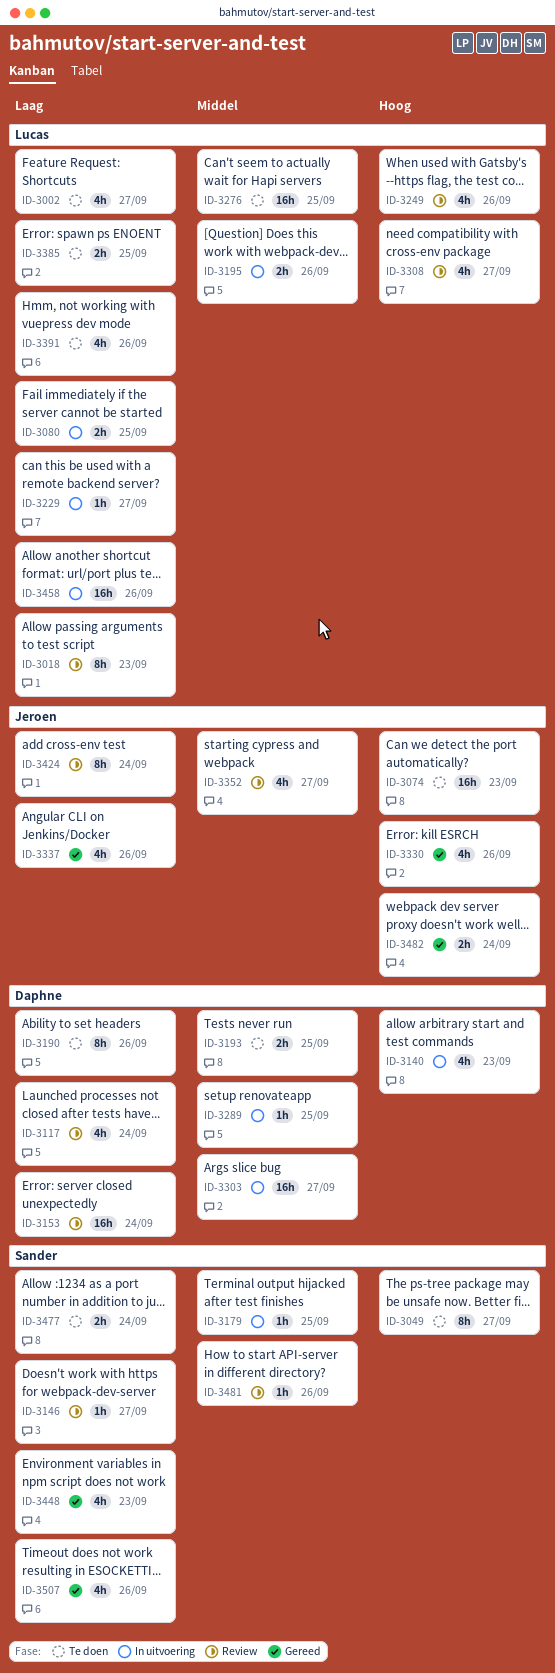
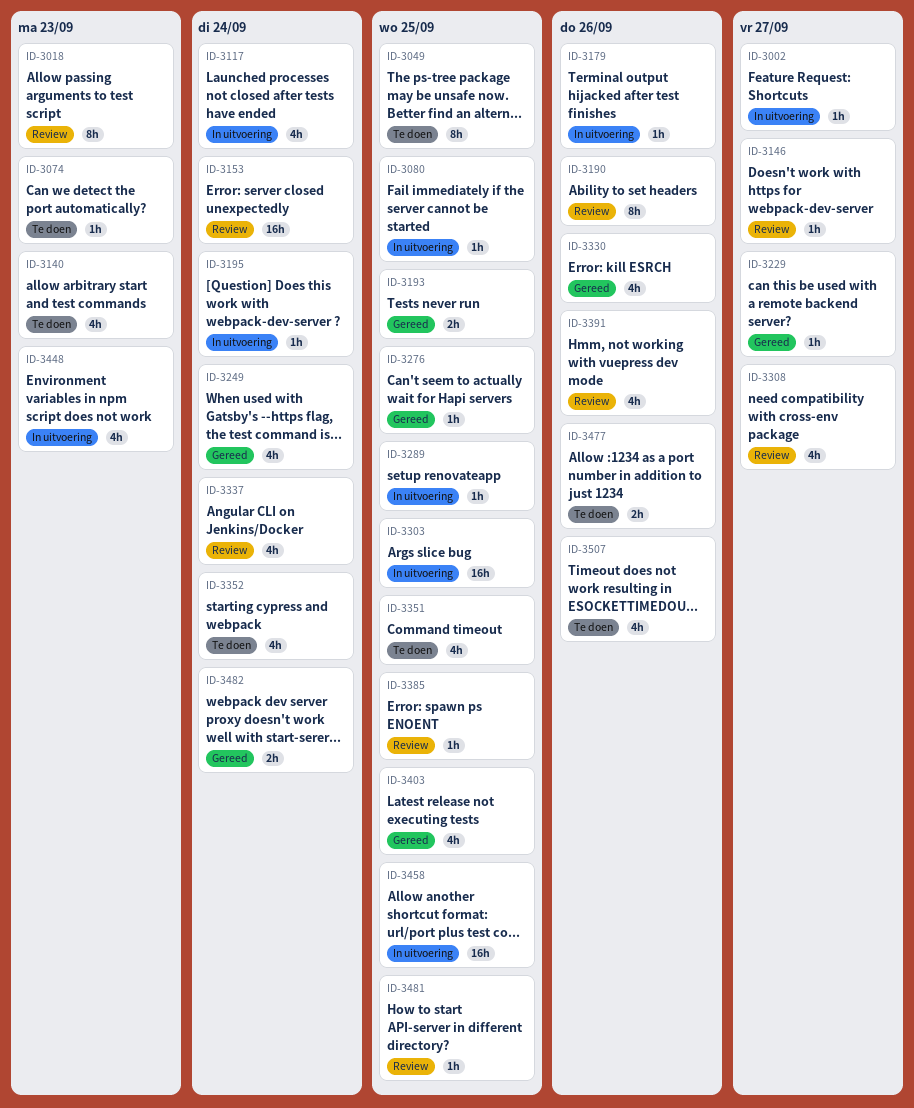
ID-3002, status: Te doen -> In uitvoering
ID-3002, estimate: 4h -> 1h
ID-3049, due: Sep 27 -> Sep 25
ID-3074, estimate: 16h -> 1h
ID-3080, estimate: 2h -> 1h
ID-3117, status: Review -> In uitvoering
ID-3140, status: In uitvoering -> Te doen
ID-3179, due: Sep 25 -> Sep 26
ID-3190, status: Te doen -> Review
ID-3193, status: Te doen -> Gereed
ID-3195, estimate: 2h -> 1h
ID-3195, due: Sep 26 -> Sep 24
ID-3229, status: In uitvoering -> Gereed
ID-3249, status: Review -> Gereed
ID-3249, due: Sep 26 -> Sep 24
ID-3276, status: Te doen -> Gereed
ID-3276, estimate: 16h -> 1h
ID-3303, due: Sep 27 -> Sep 25
ID-3337, status: Gereed -> Review
ID-3337, due: Sep 26 -> Sep 24
ID-3351: none -> present
ID-3352, status: Review -> Te doen
ID-3352, due: Sep 27 -> Sep 24
ID-3385, status: Te doen -> Review
ID-3385, estimate: 2h -> 1h
ID-3391, status: Te doen -> Review
ID-3403: none -> present
ID-3424: present -> none
ID-3448, status: Gereed -> In uitvoering
ID-3458, due: Sep 26 -> Sep 25
ID-3477, due: Sep 24 -> Sep 26
ID-3481, due: Sep 26 -> Sep 25
ID-3507, status: Gereed -> Te doen

